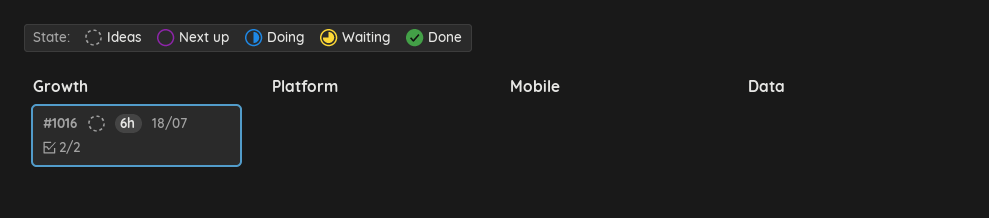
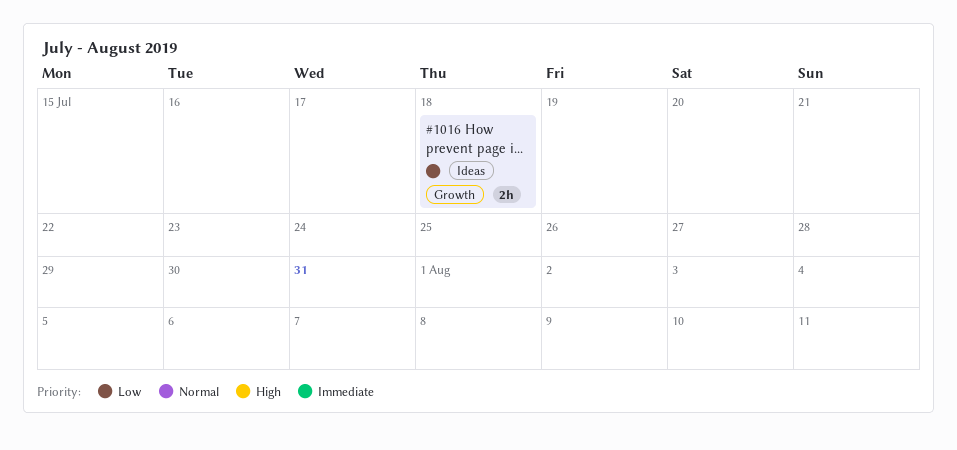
#1016, estimate: 6h -> 2h

